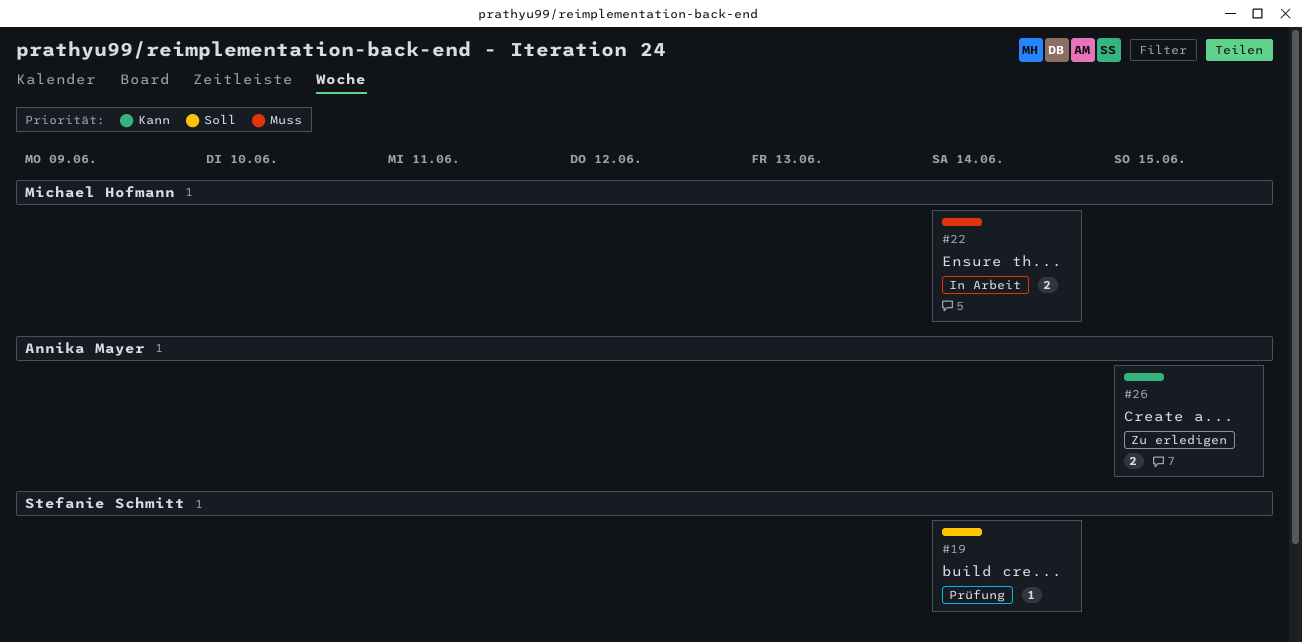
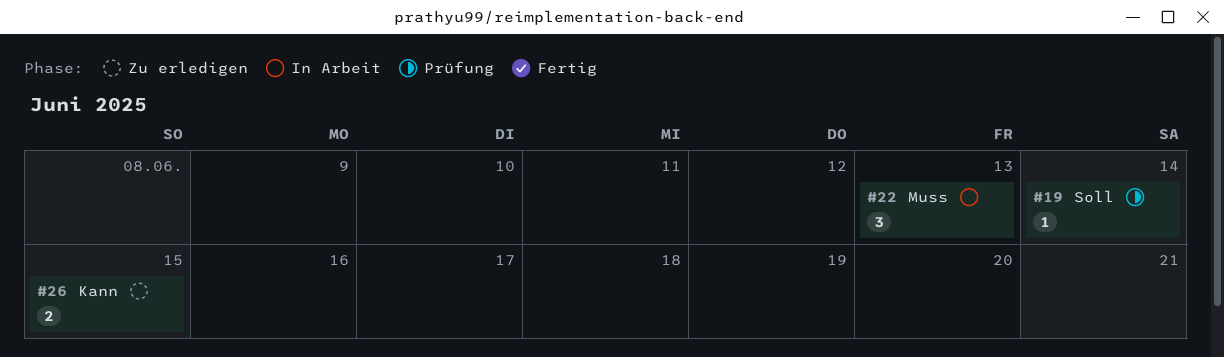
#22, estimate: 2 -> 3
#22, due: Jun 14 -> Jun 13

